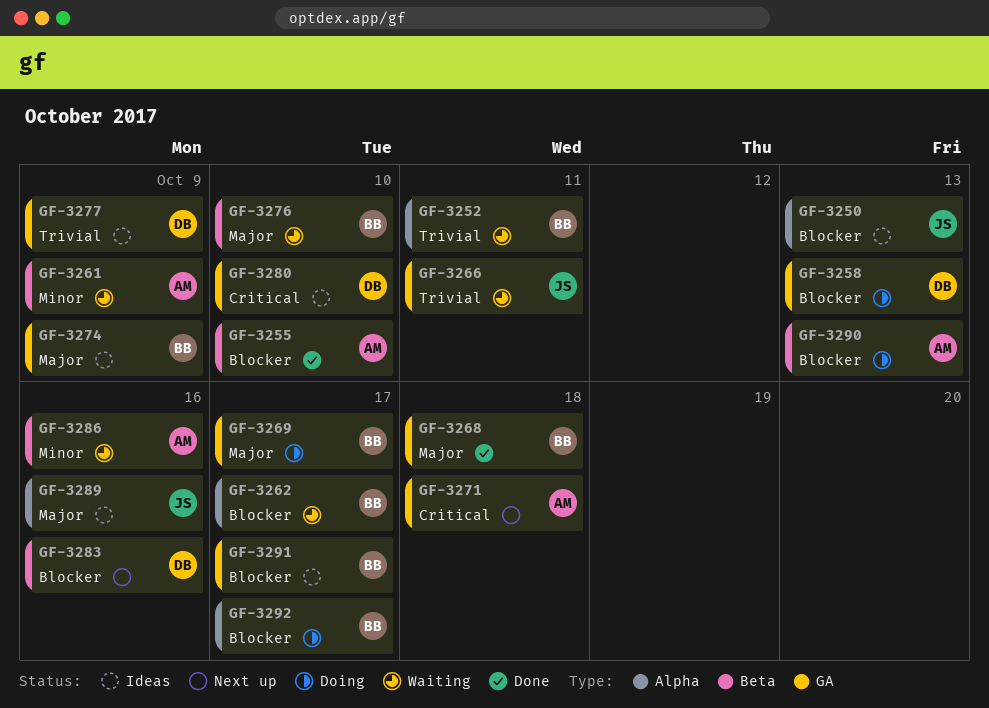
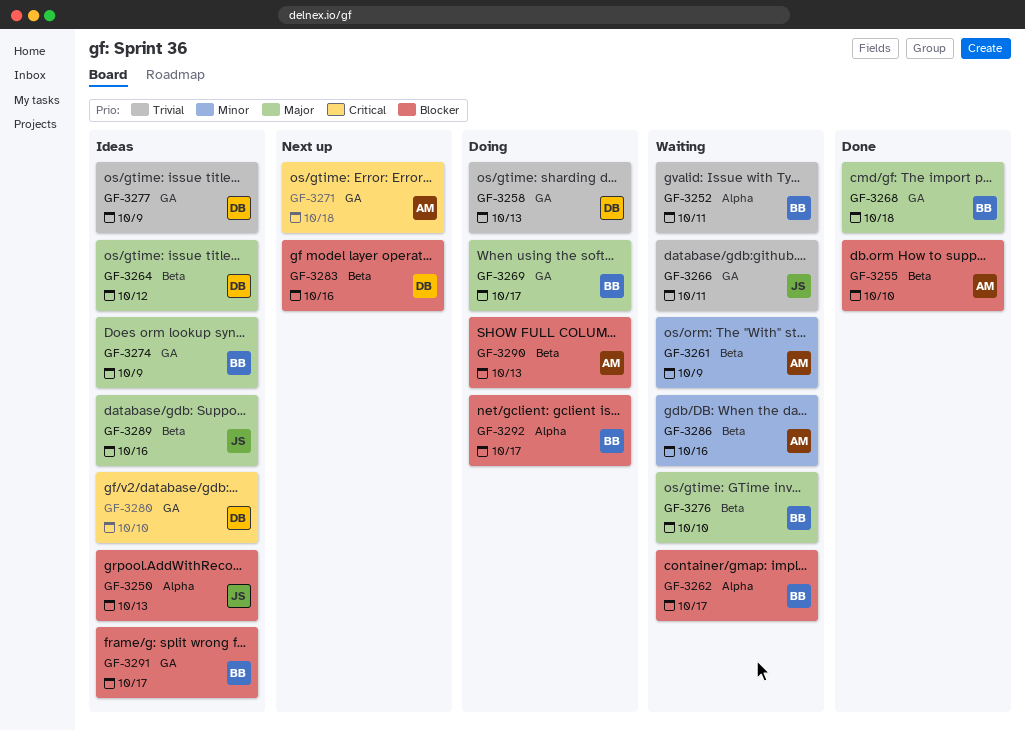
GF-3258, priority: Blocker -> Trivial
GF-3264: none -> present
GF-3289, label: Alpha -> Beta

